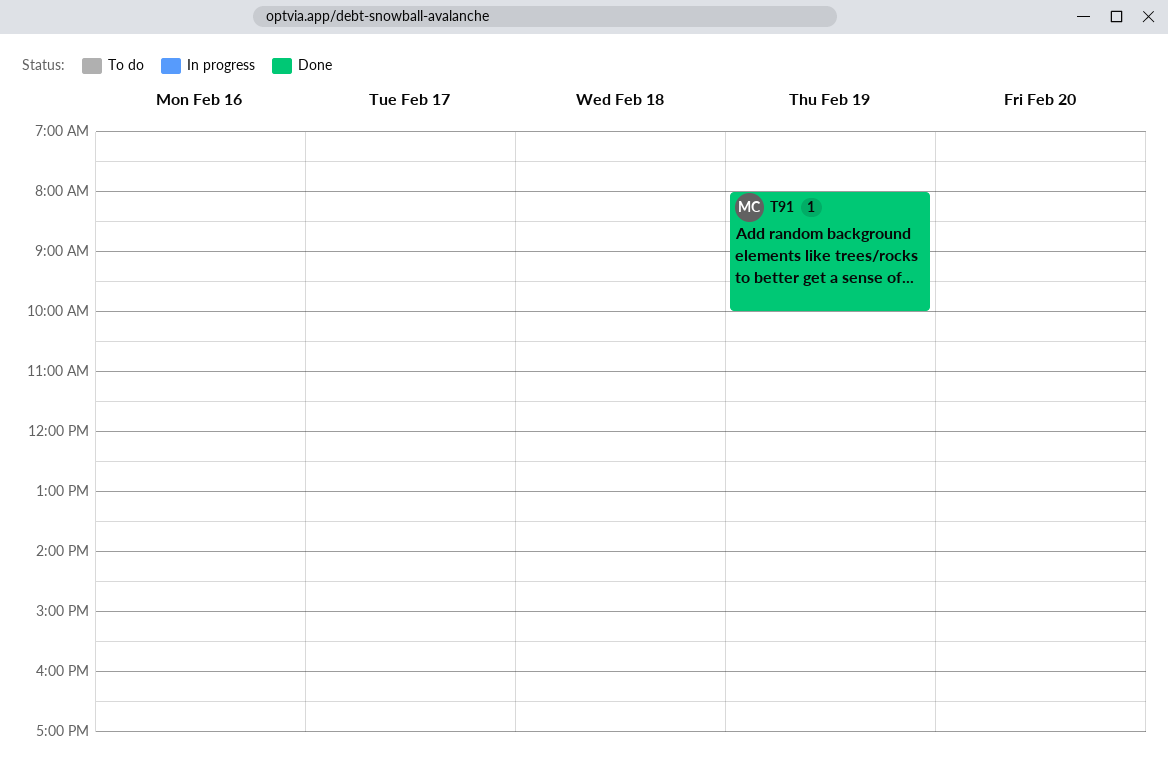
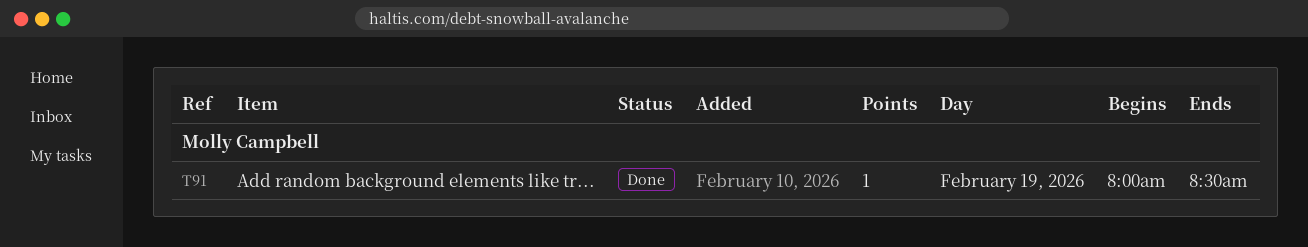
T91, ends: 10:00 -> 08:30

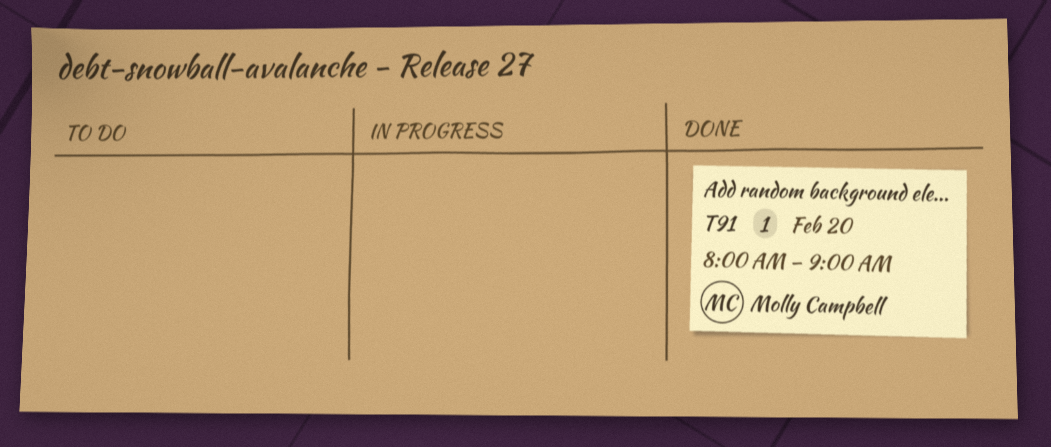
T91, day: Feb 19 -> Feb 20
T91, ends: 08:30 -> 09:00

